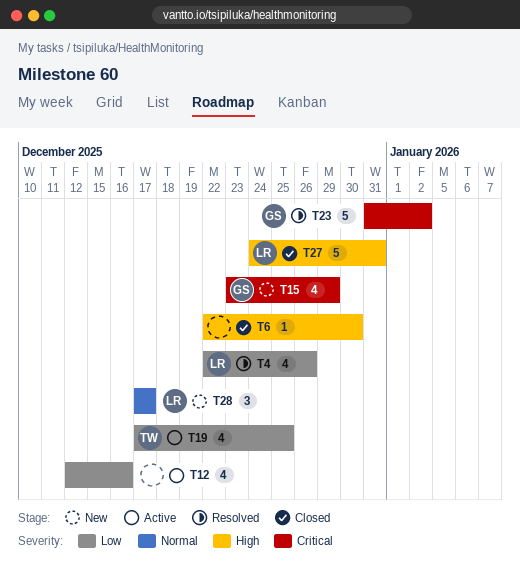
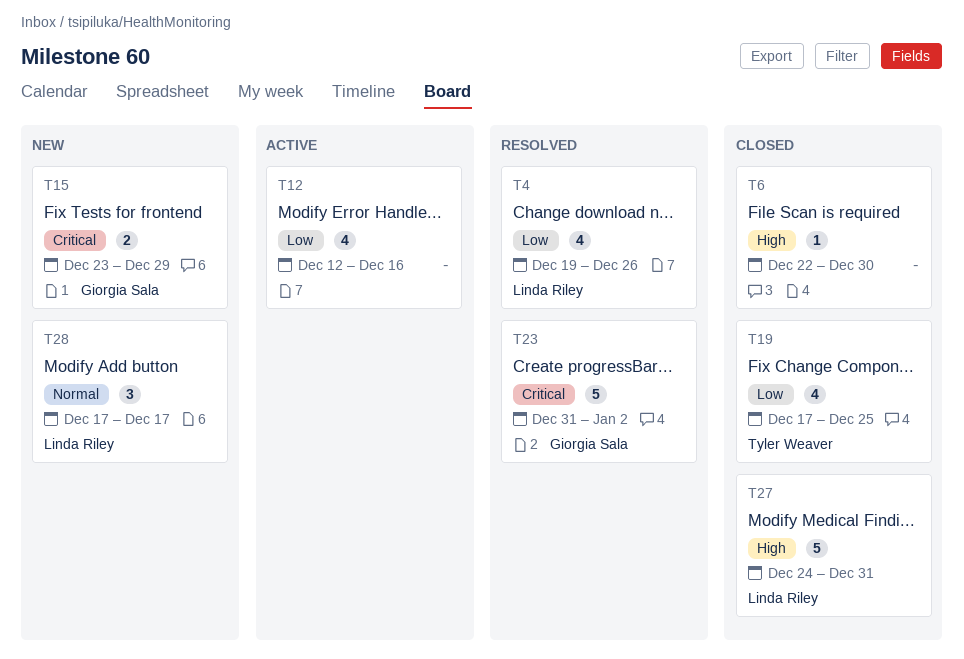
T4, start: Dec 22 -> Dec 19
T15, estimate: 4 -> 2
T19, status: Active -> Closed

